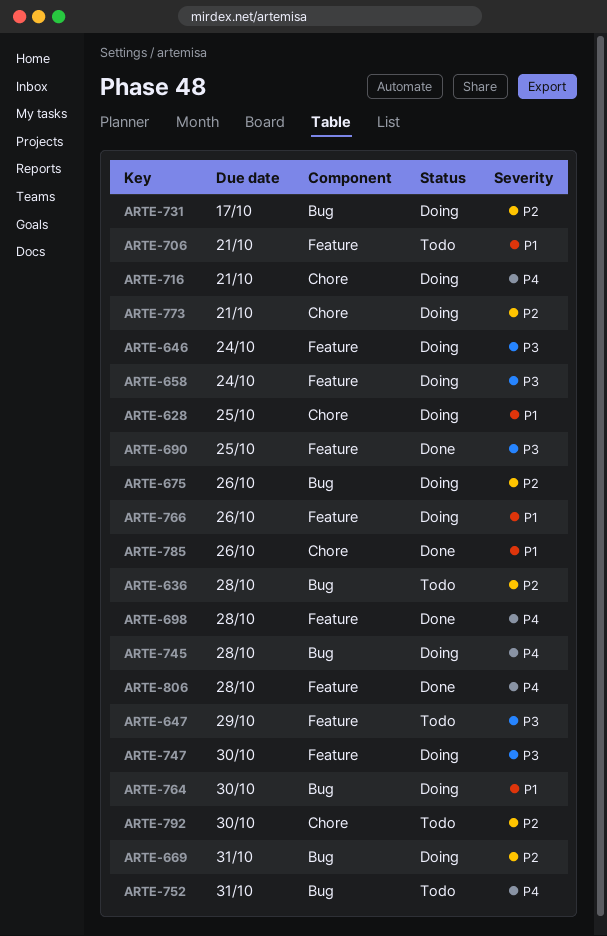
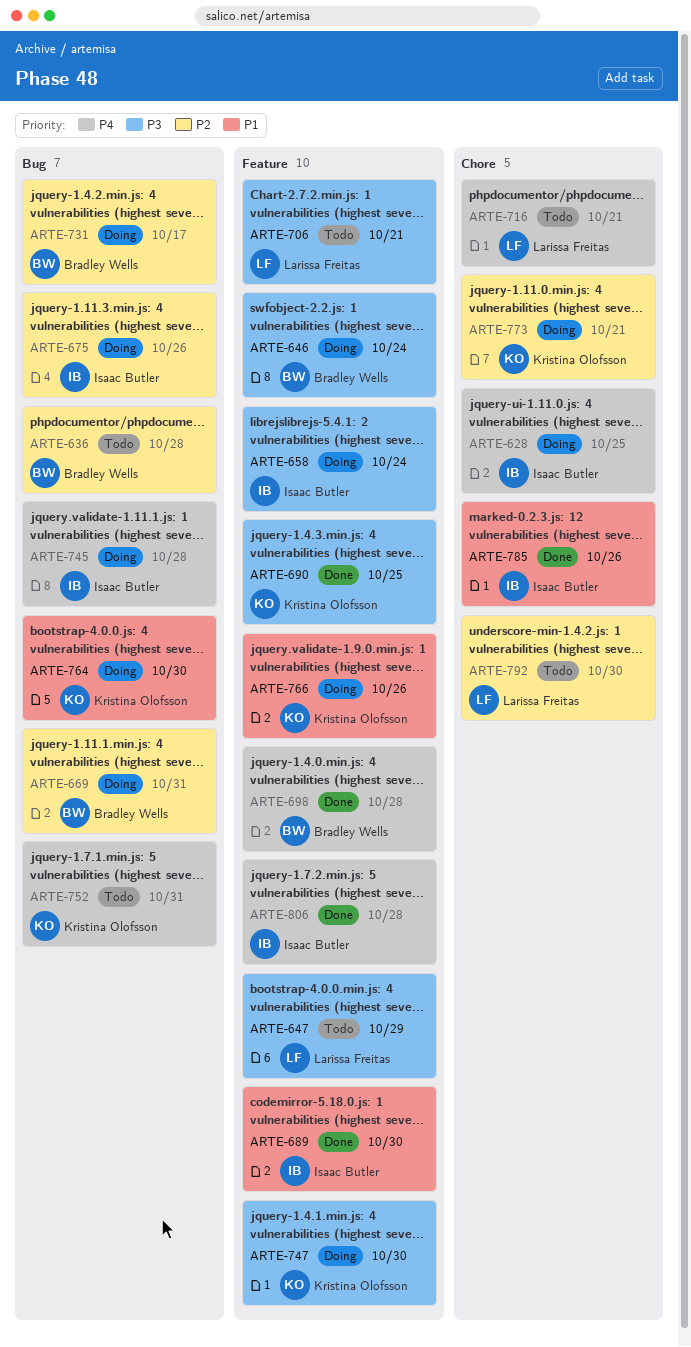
ARTE-628, priority: P1 -> P4
ARTE-689: none -> present
ARTE-706, priority: P1 -> P3
ARTE-716, status: Doing -> Todo

